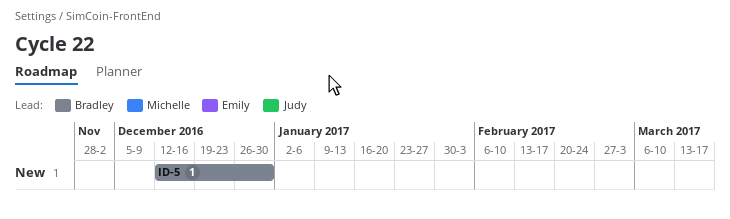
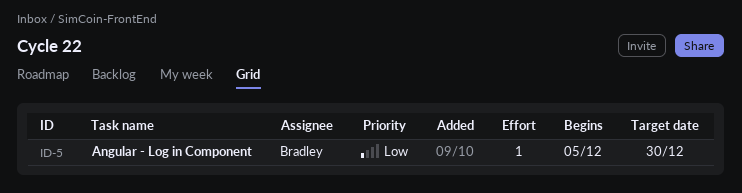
ID-5, start: Dec 12 -> Dec 5

